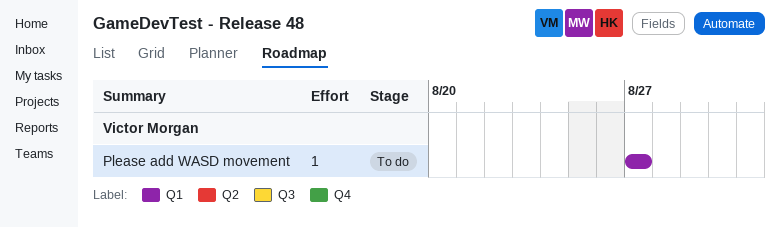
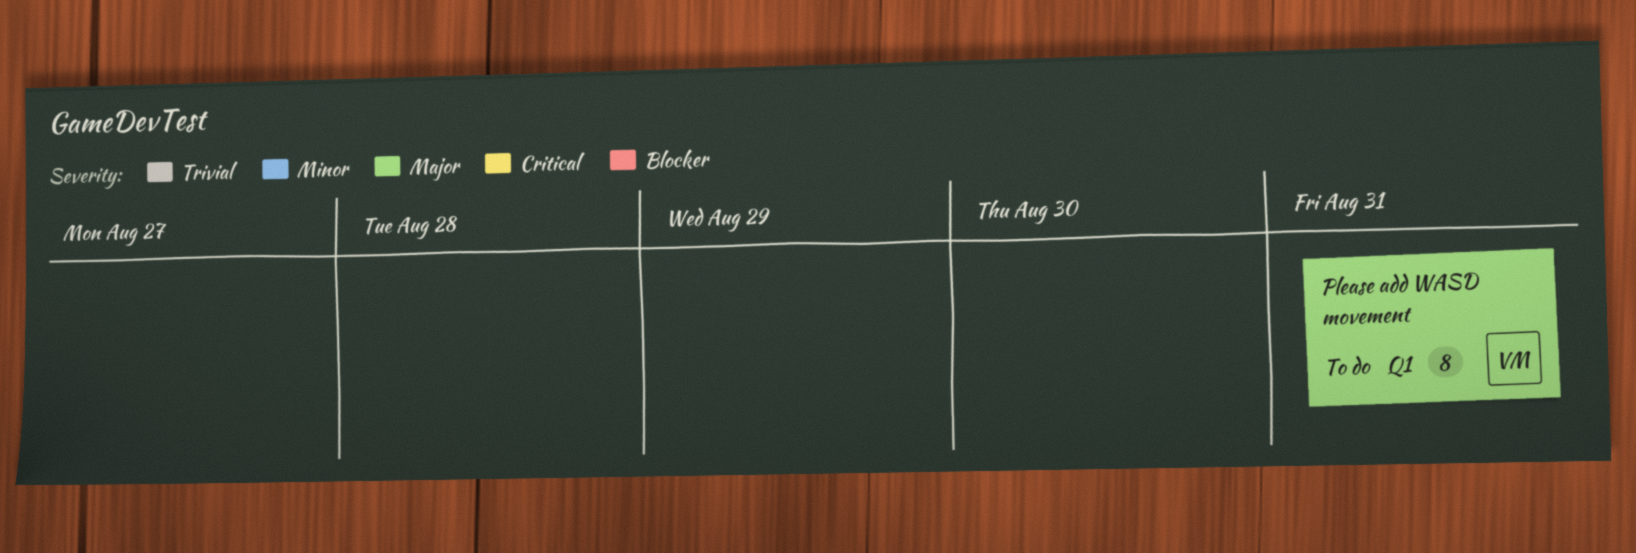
Please add WASD movement, estimate: 1 -> 8
Please add WASD movement, due: Aug 27 -> Aug 31

